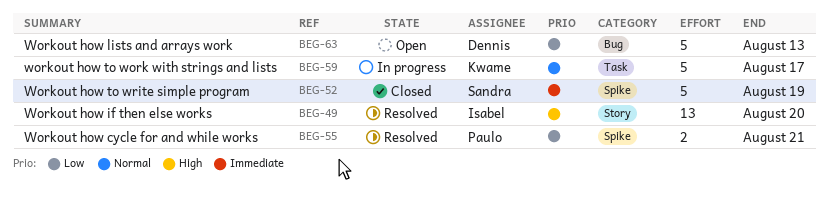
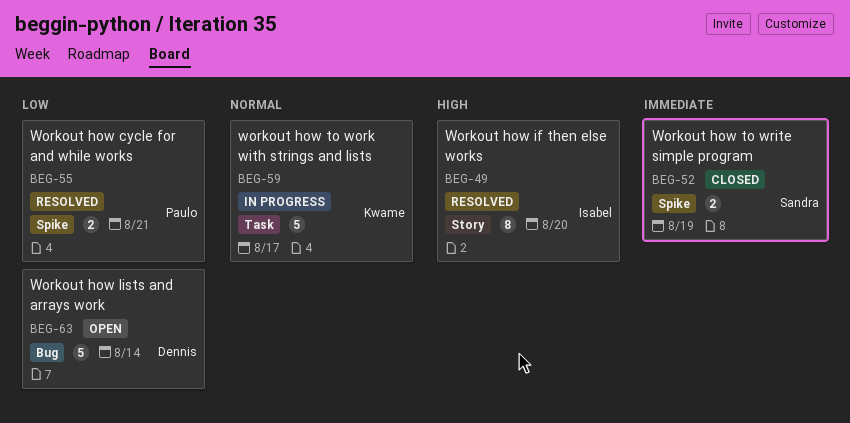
BEG-49, estimate: 13 -> 8
BEG-52, estimate: 5 -> 2
BEG-63, due: Aug 13 -> Aug 14

